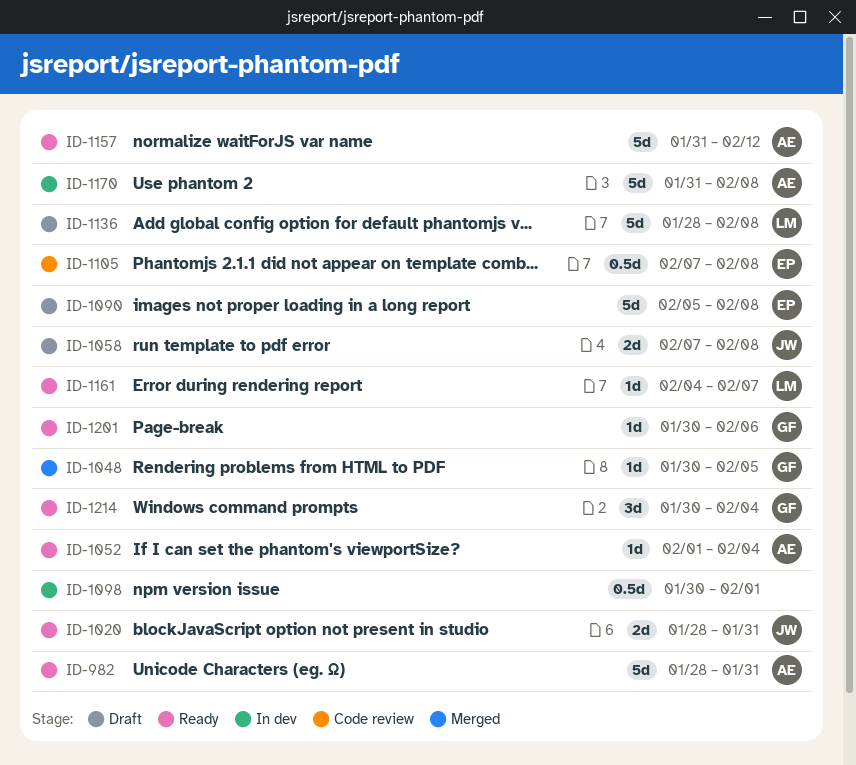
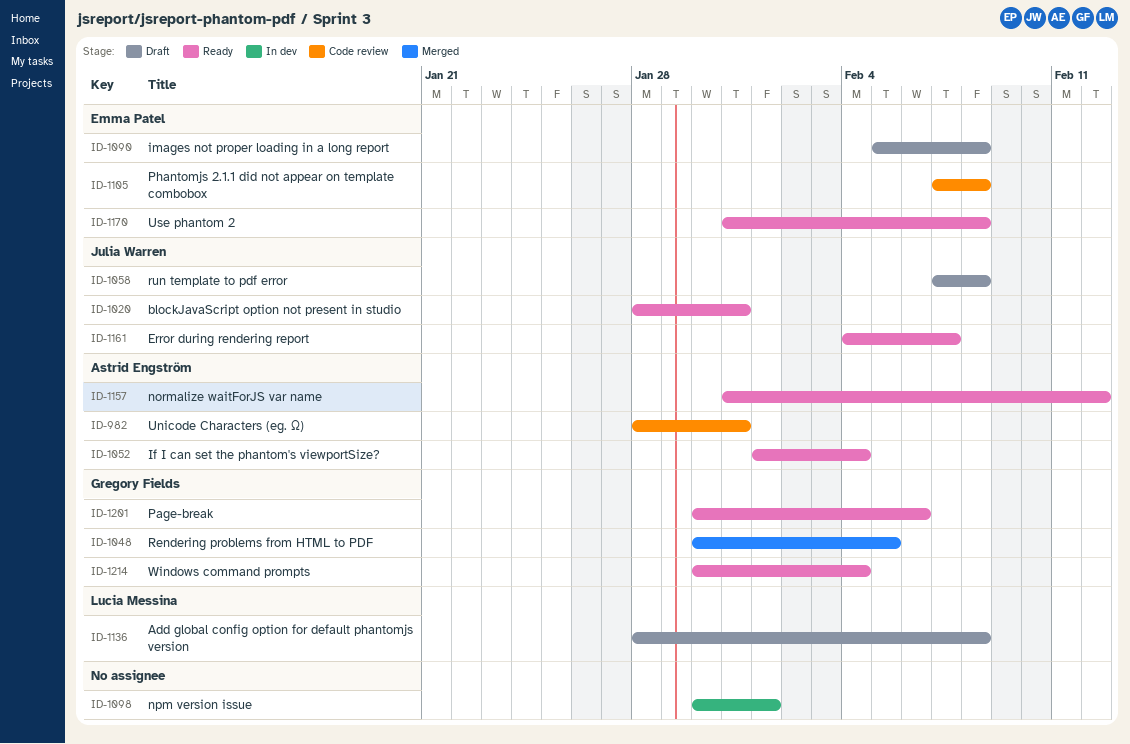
ID-982, status: Ready -> Code review
ID-1161, owner: Lucia Messina -> Julia Warren
ID-1170, status: In dev -> Ready
ID-1170, owner: Astrid Engström -> Emma Patel

